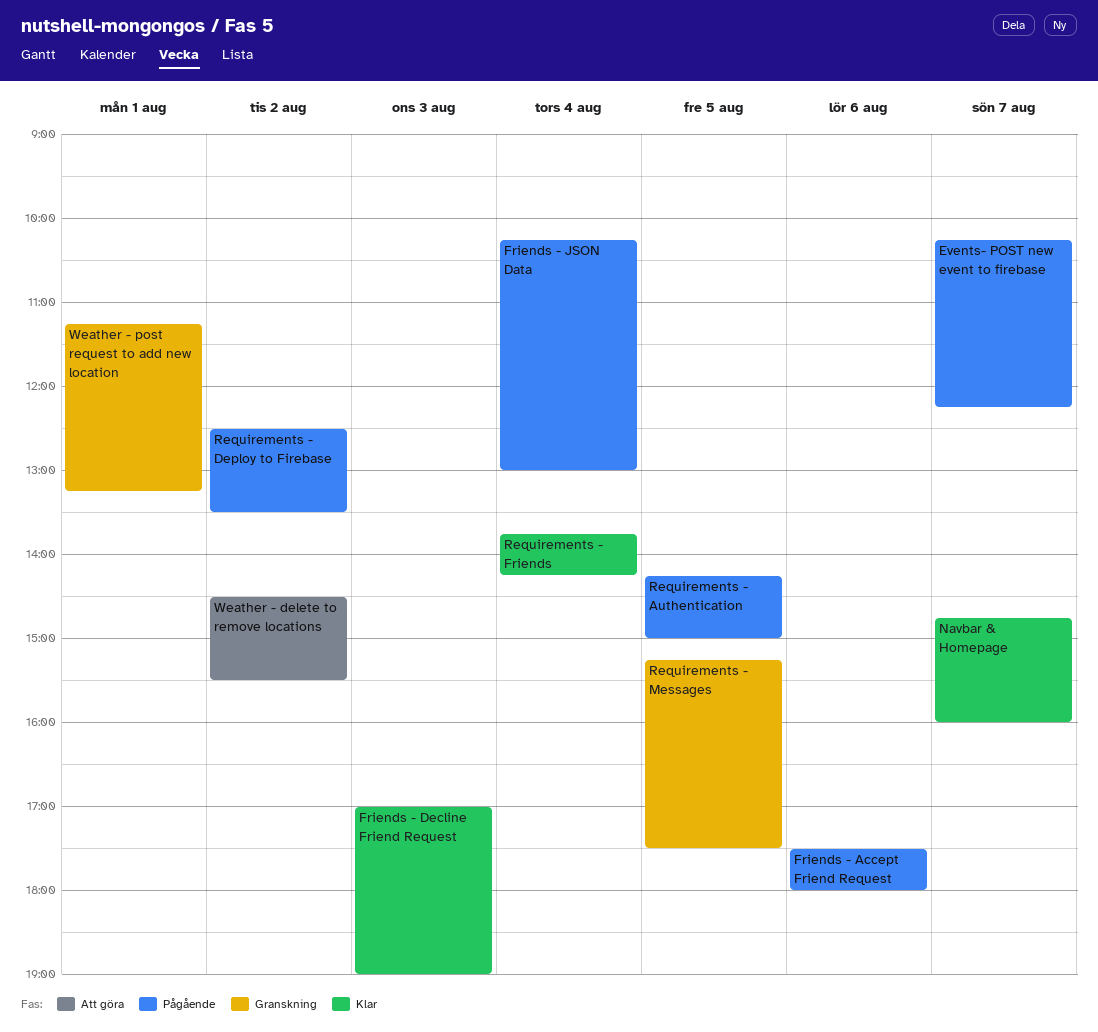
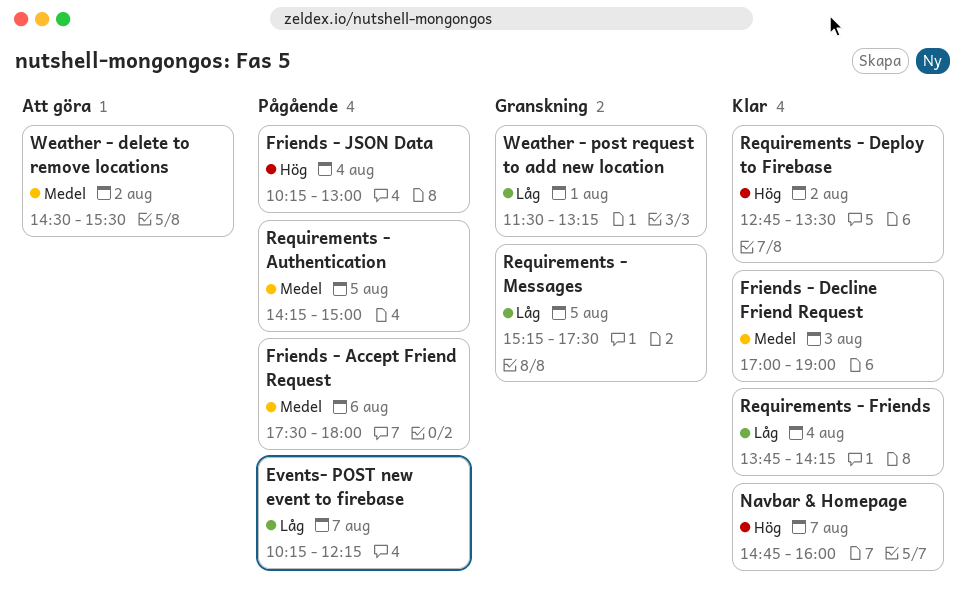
Requirements - Deploy to Firebase, status: Pågående -> Klar
Requirements - Deploy to Firebase, begins: 12:30 -> 12:45
Weather - post request to add new location, begins: 11:15 -> 11:30

